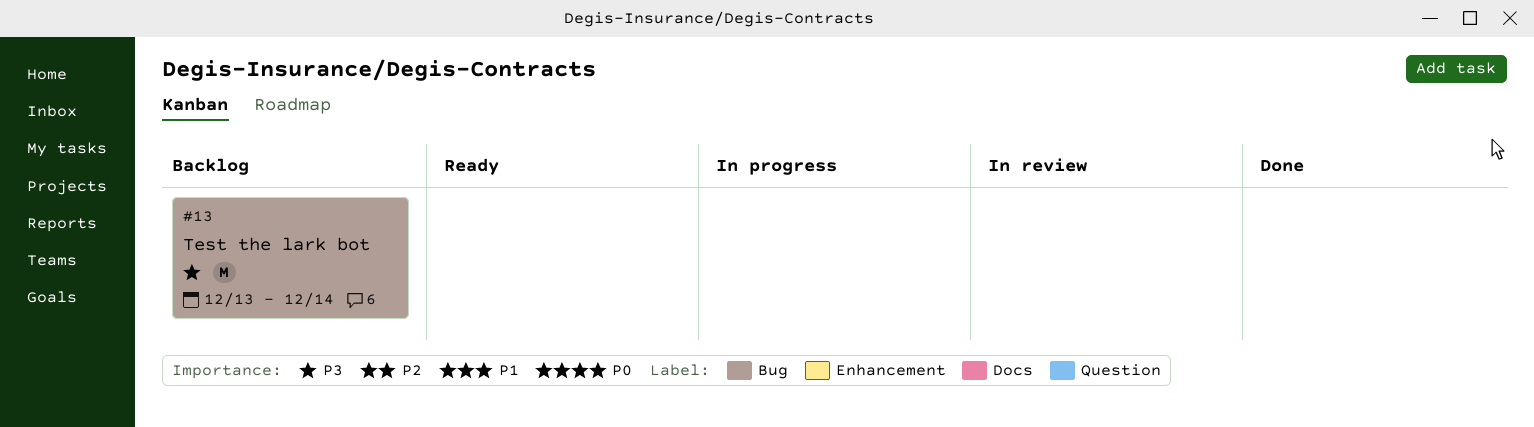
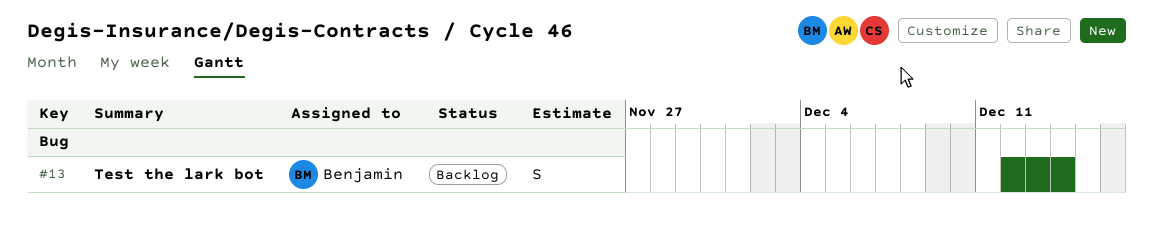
#13, estimate: M -> S
#13, start: Dec 13 -> Dec 12

